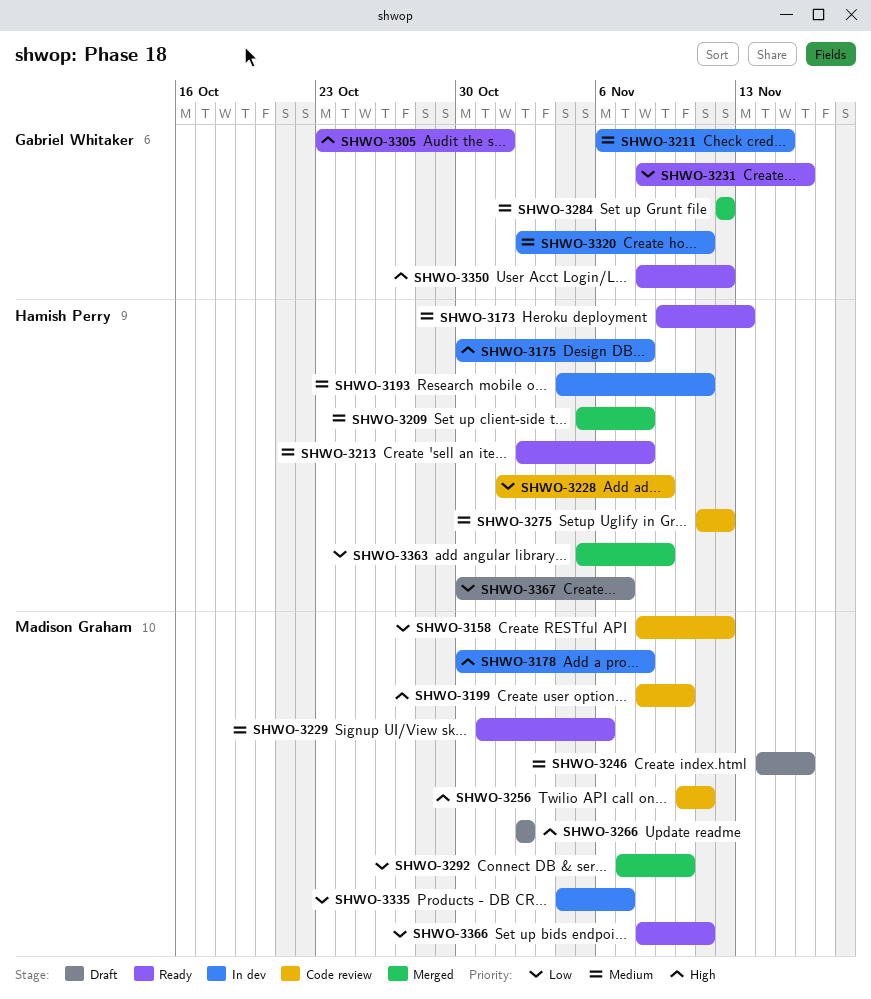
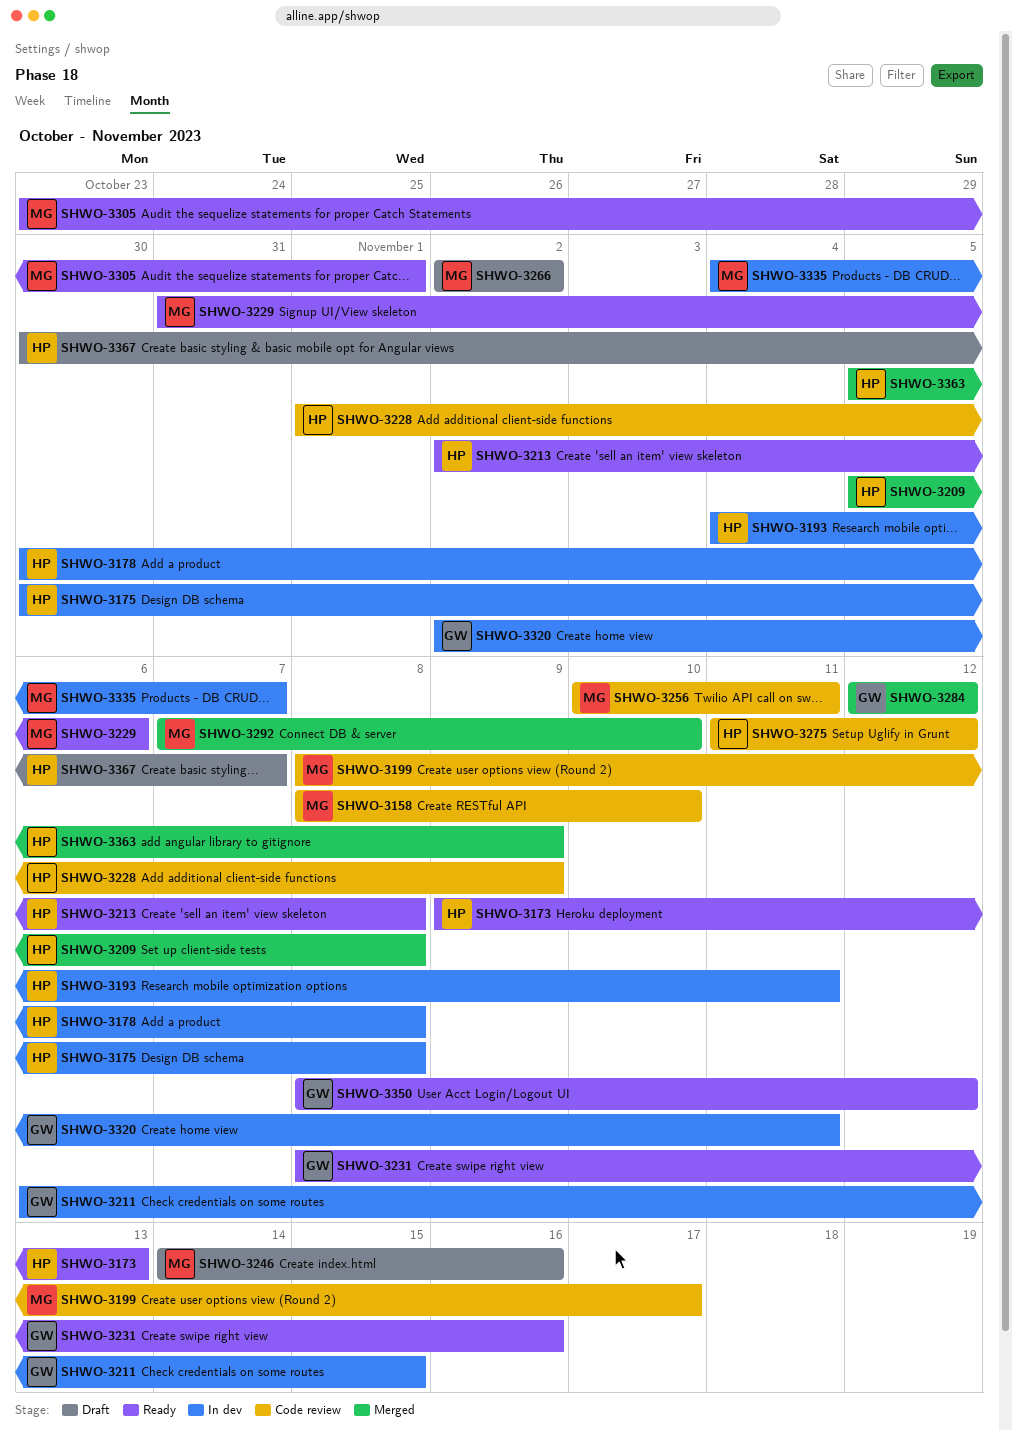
SHWO-3158, due: Nov 12 -> Nov 10
SHWO-3178, owner: Madison Graham -> Hamish Perry
SHWO-3199, due: Nov 10 -> Nov 17
SHWO-3305, owner: Gabriel Whitaker -> Madison Graham
SHWO-3366: present -> none

